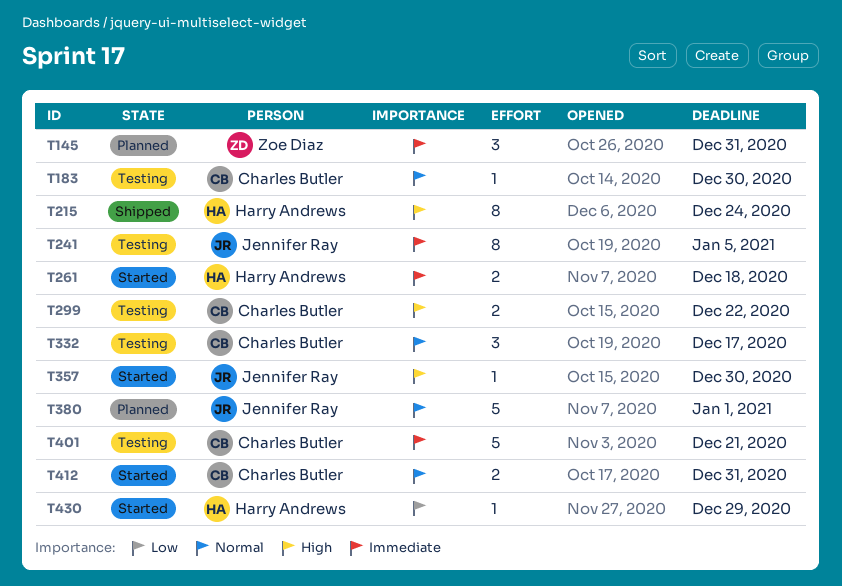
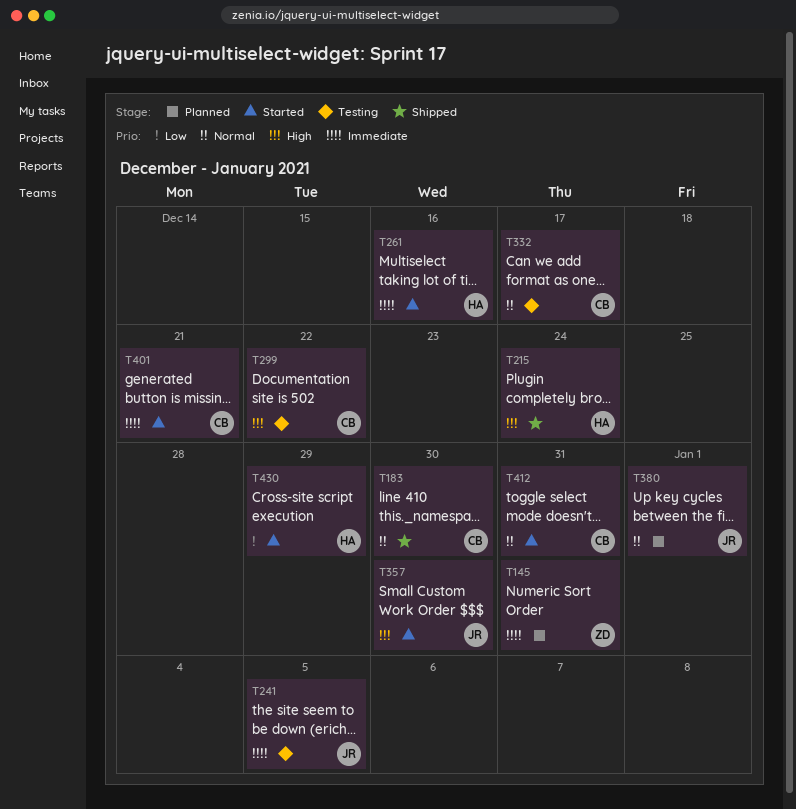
T183, status: Testing -> Shipped
T261, due: Dec 18 -> Dec 16
T401, status: Testing -> Started

